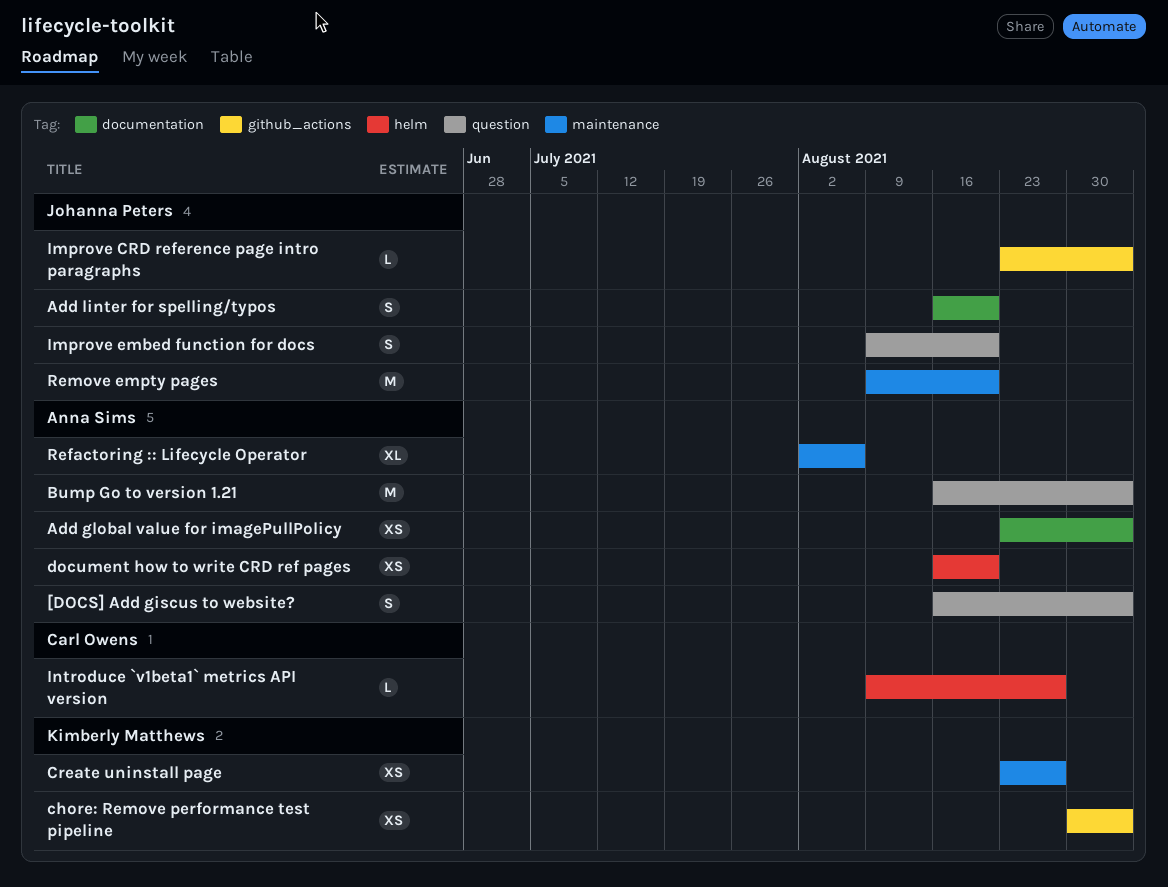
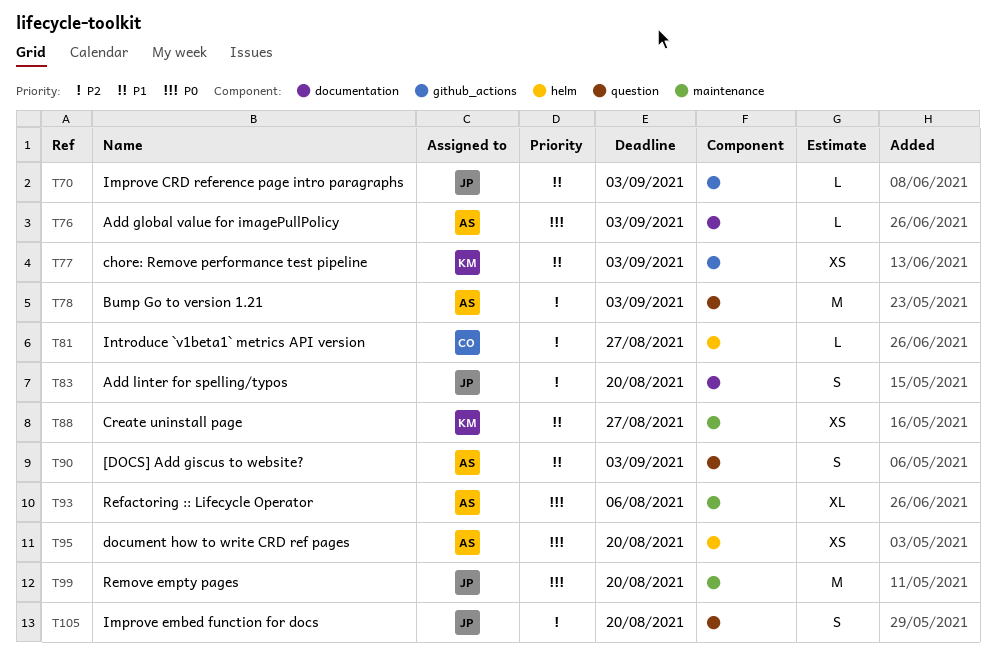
Add global value for imagePullPolicy, estimate: XS -> L

